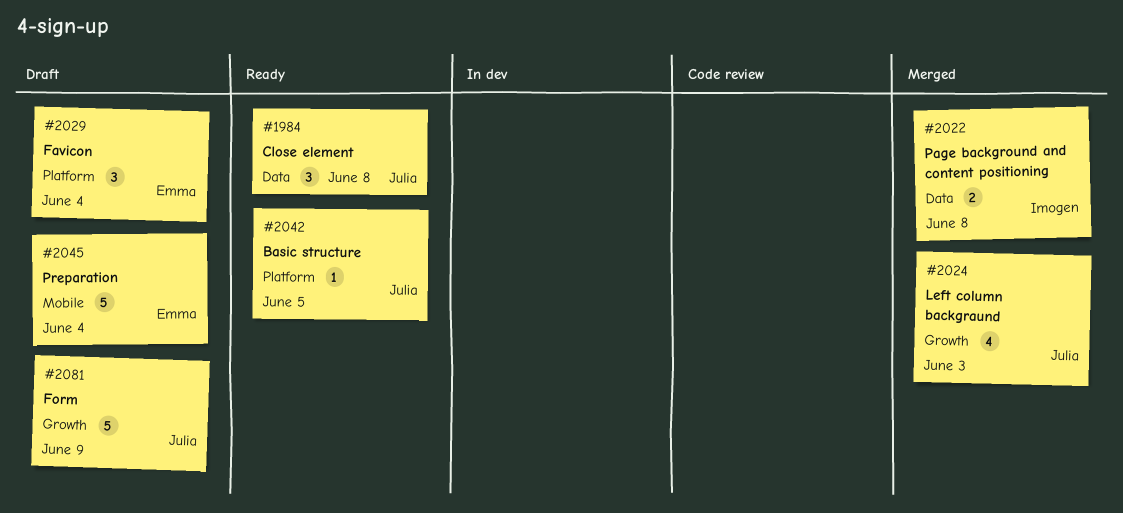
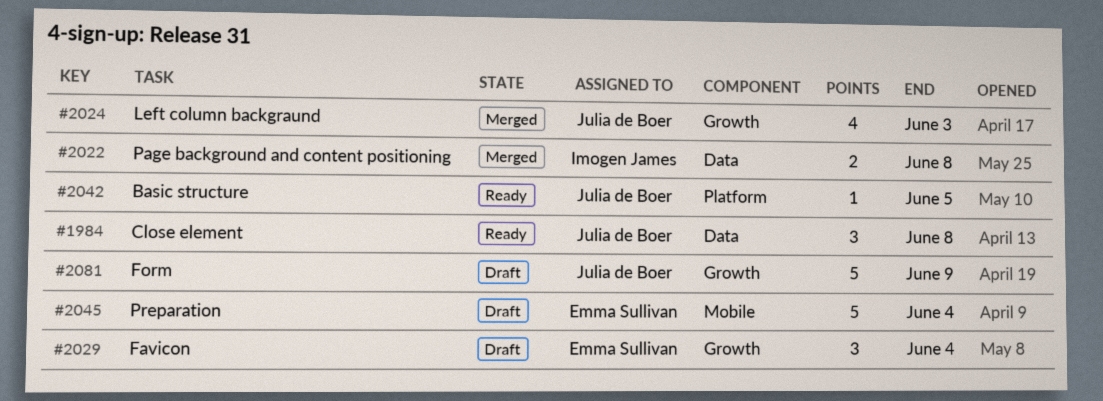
#2029, label: Platform -> Growth

